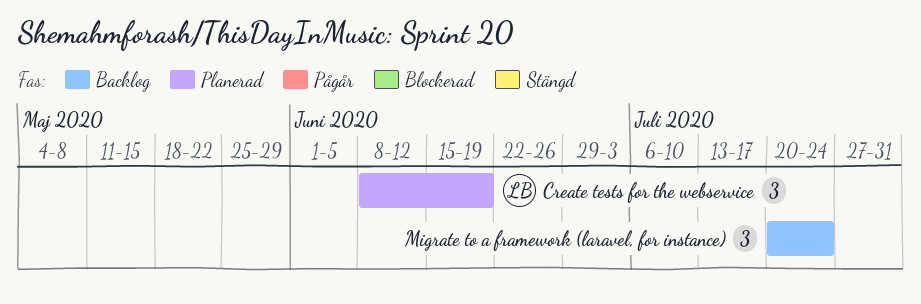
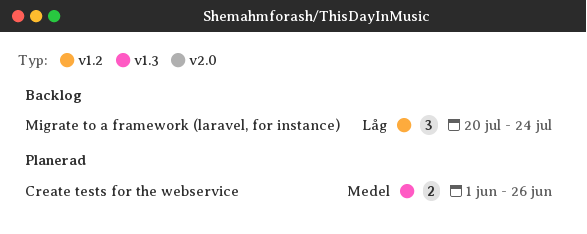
Create tests for the webservice, estimate: 3 -> 2
Create tests for the webservice, start: Jun 8 -> Jun 1
Create tests for the webservice, due: Jun 19 -> Jun 26

